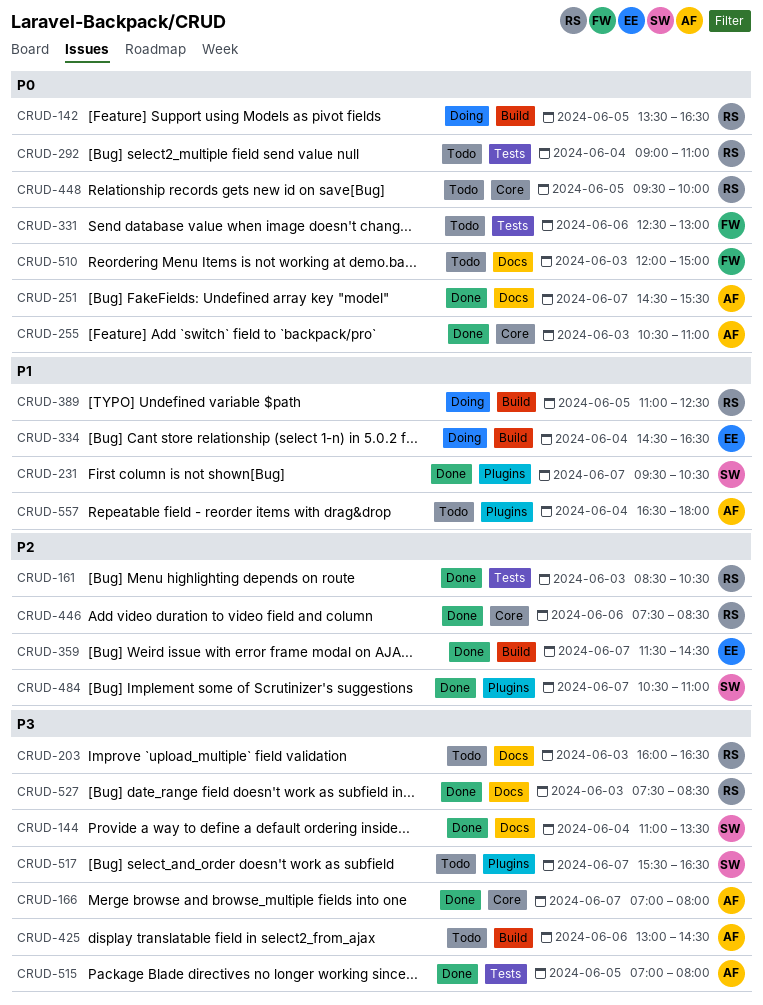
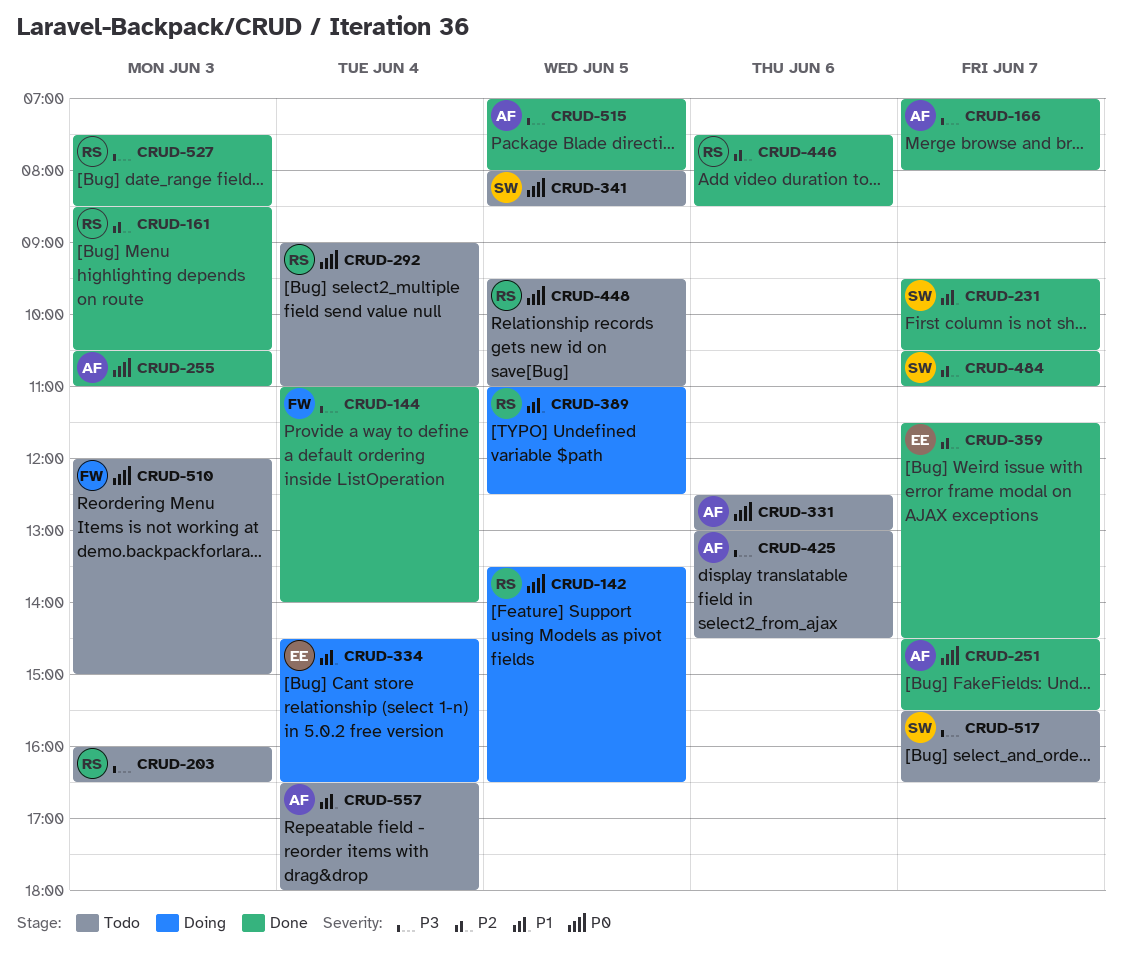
CRUD-144, owner: SW -> FW
CRUD-144, ends: 13:30 -> 14:00
CRUD-331, owner: FW -> AF
CRUD-341: none -> present
CRUD-448, ends: 10:00 -> 11:00

